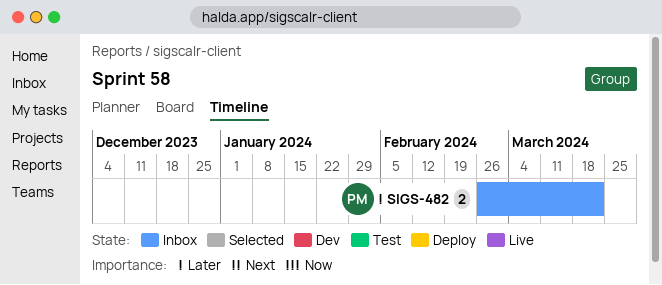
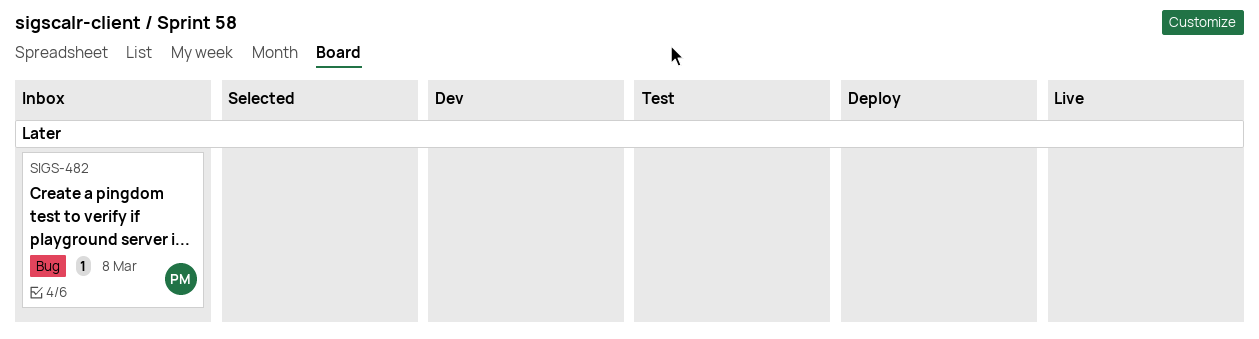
SIGS-482, estimate: 2 -> 1
SIGS-482, due: Mar 22 -> Mar 8

